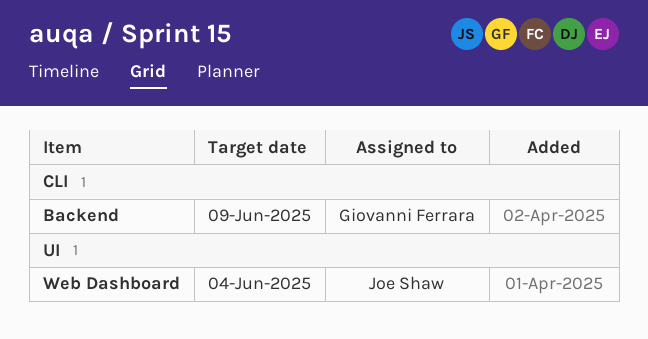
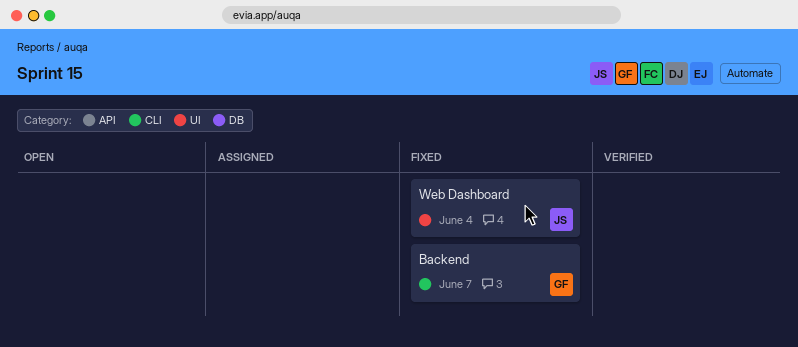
Backend, due: Jun 9 -> Jun 7

